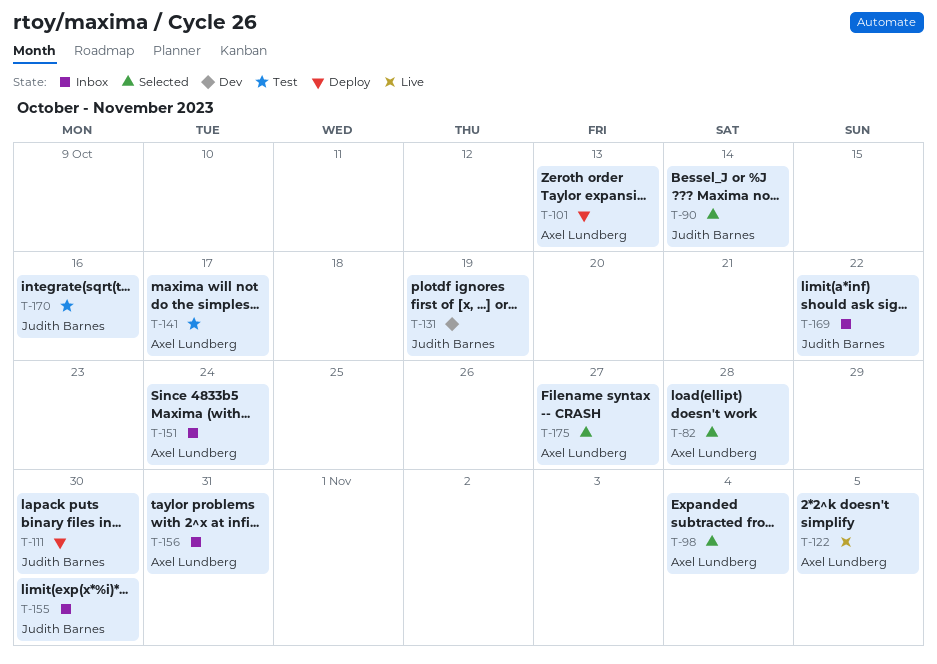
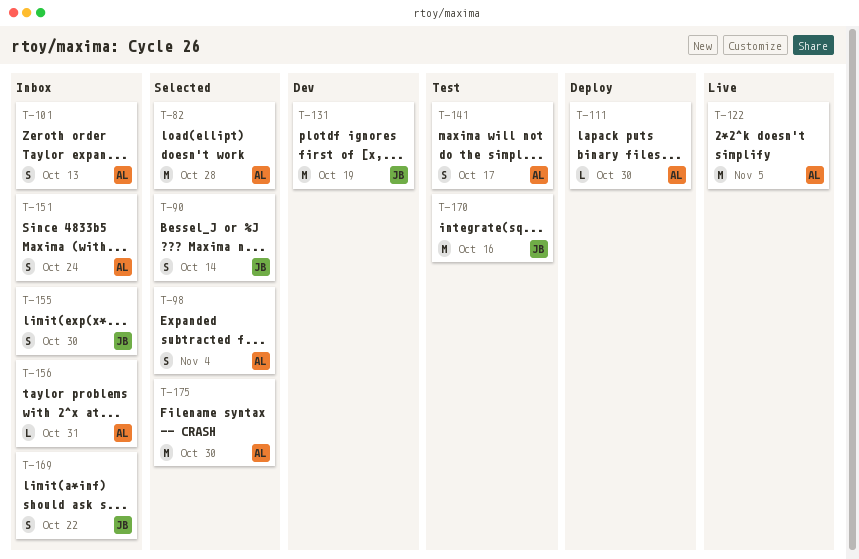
T-101, status: Deploy -> Inbox
T-111, owner: Judith Barnes -> Axel Lundberg
T-175, due: Oct 27 -> Oct 30

